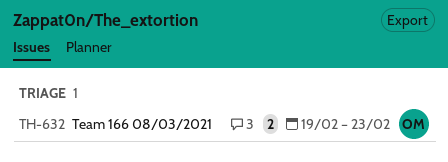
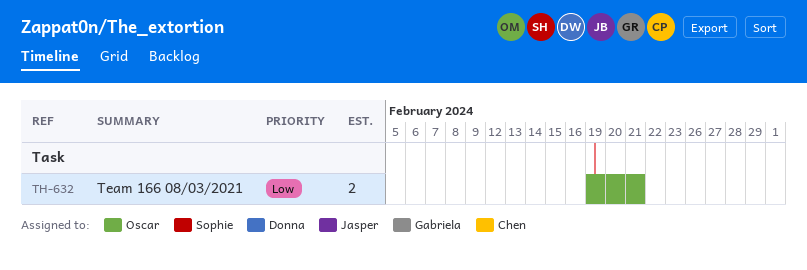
TH-632, due: Feb 23 -> Feb 21

